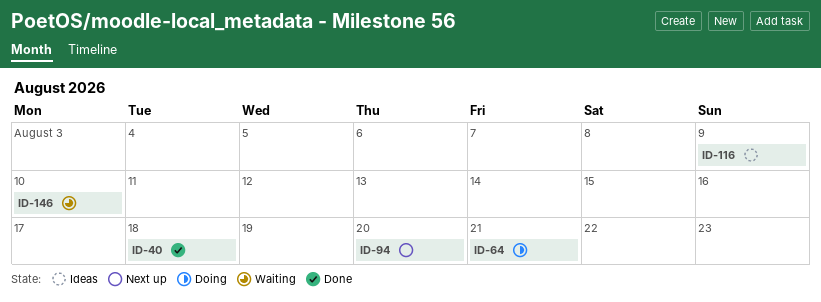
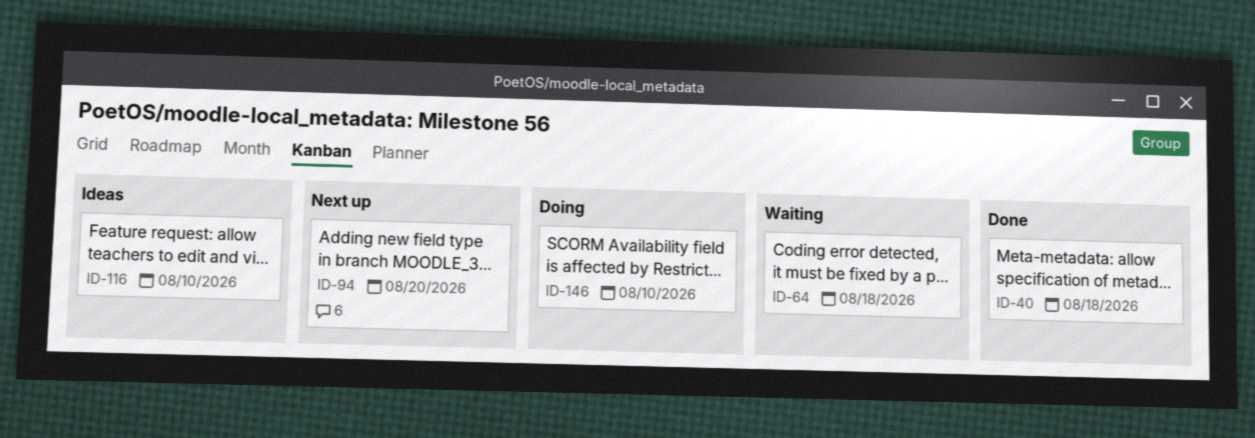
ID-64, status: Doing -> Waiting
ID-64, due: Aug 21 -> Aug 18
ID-116, due: Aug 9 -> Aug 10
ID-146, status: Waiting -> Doing

